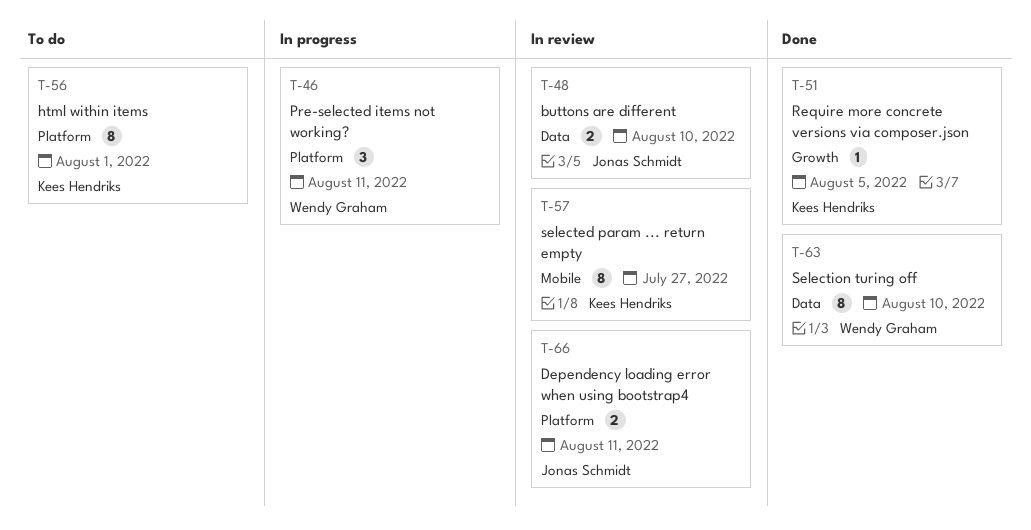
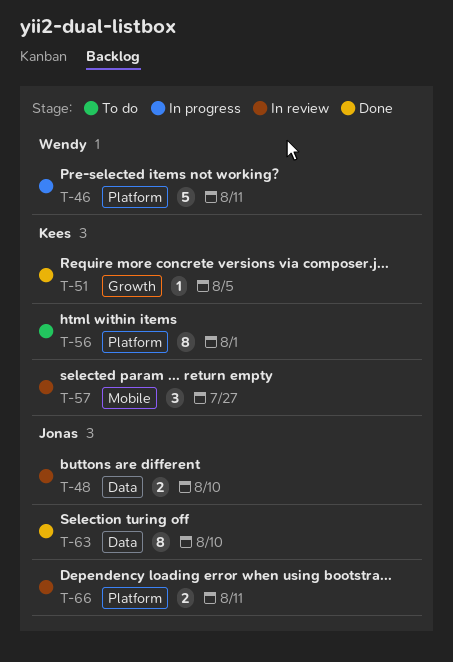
T-46, estimate: 3 -> 5
T-57, estimate: 8 -> 3
T-63, owner: Wendy Graham -> Jonas Schmidt

